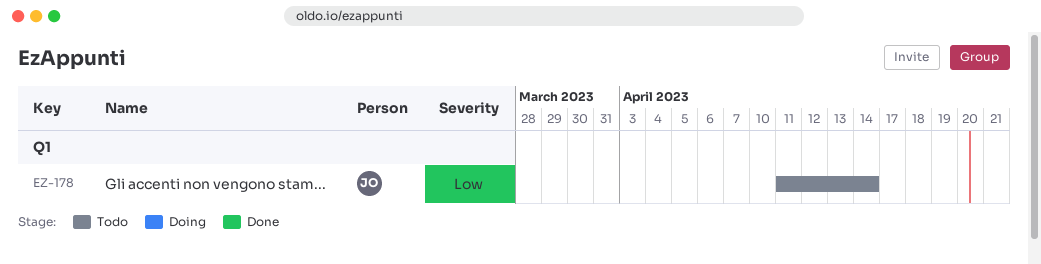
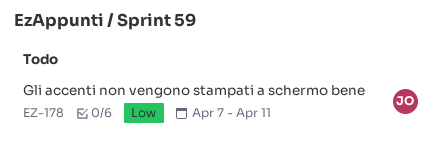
EZ-178, start: Apr 11 -> Apr 7
EZ-178, due: Apr 14 -> Apr 11

